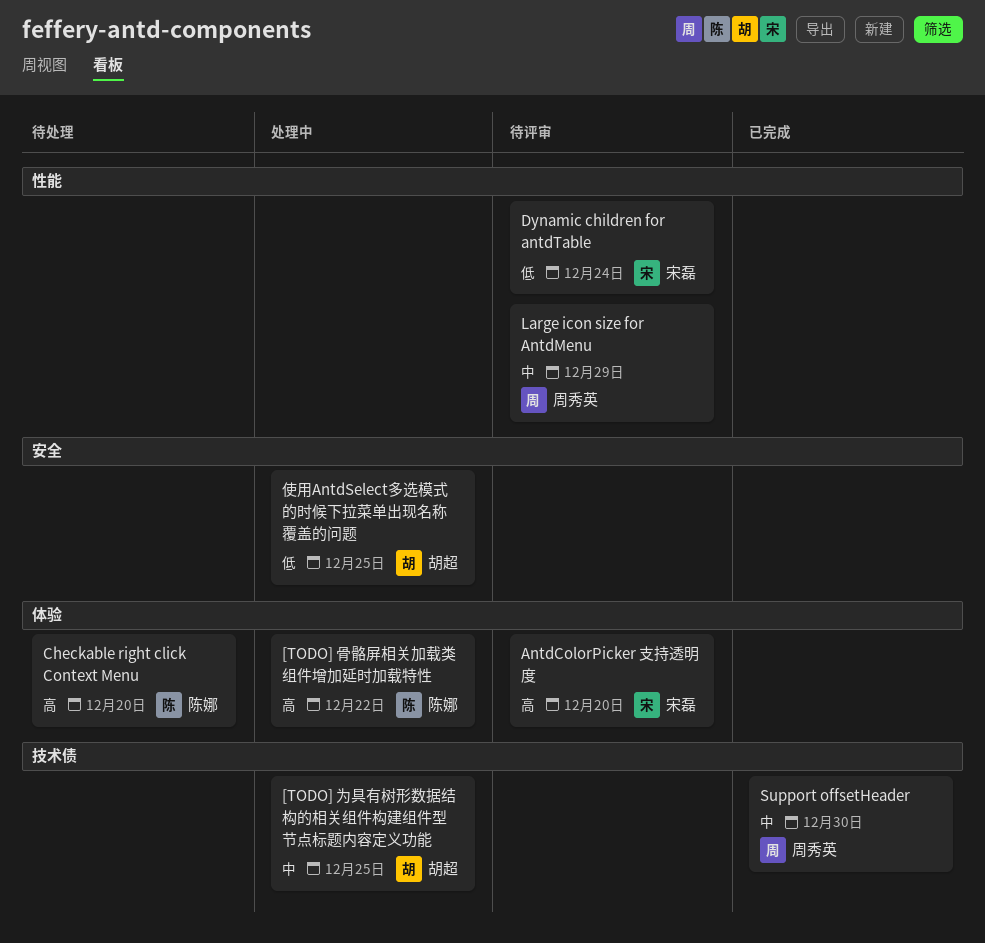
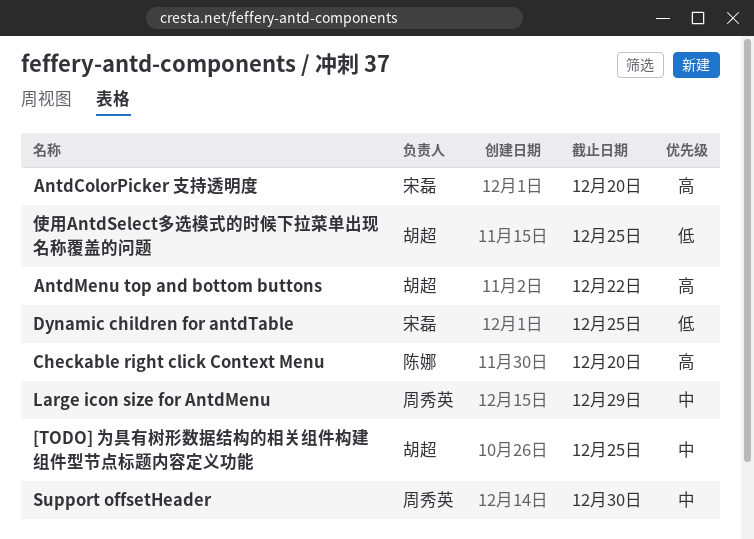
[TODO] 骨骼屏相关加载类组件增加延时加载特性: present -> none
AntdMenu top and bottom buttons: none -> present
Dynamic children for antdTable, due: Dec 24 -> Dec 25

